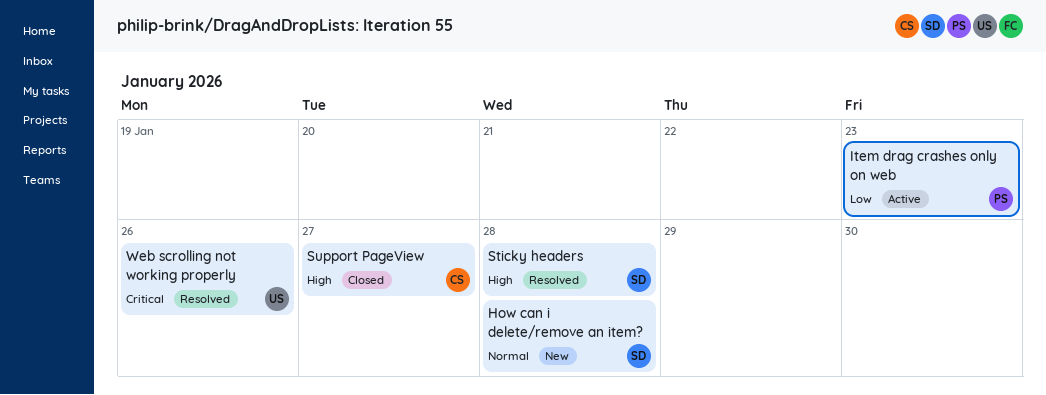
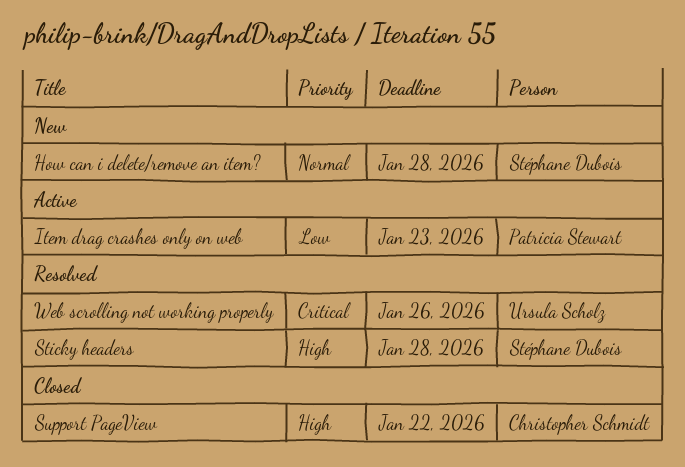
Support PageView, due: Jan 27 -> Jan 22

